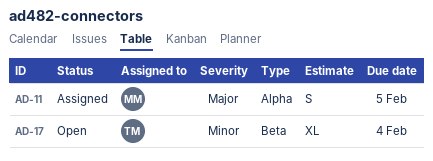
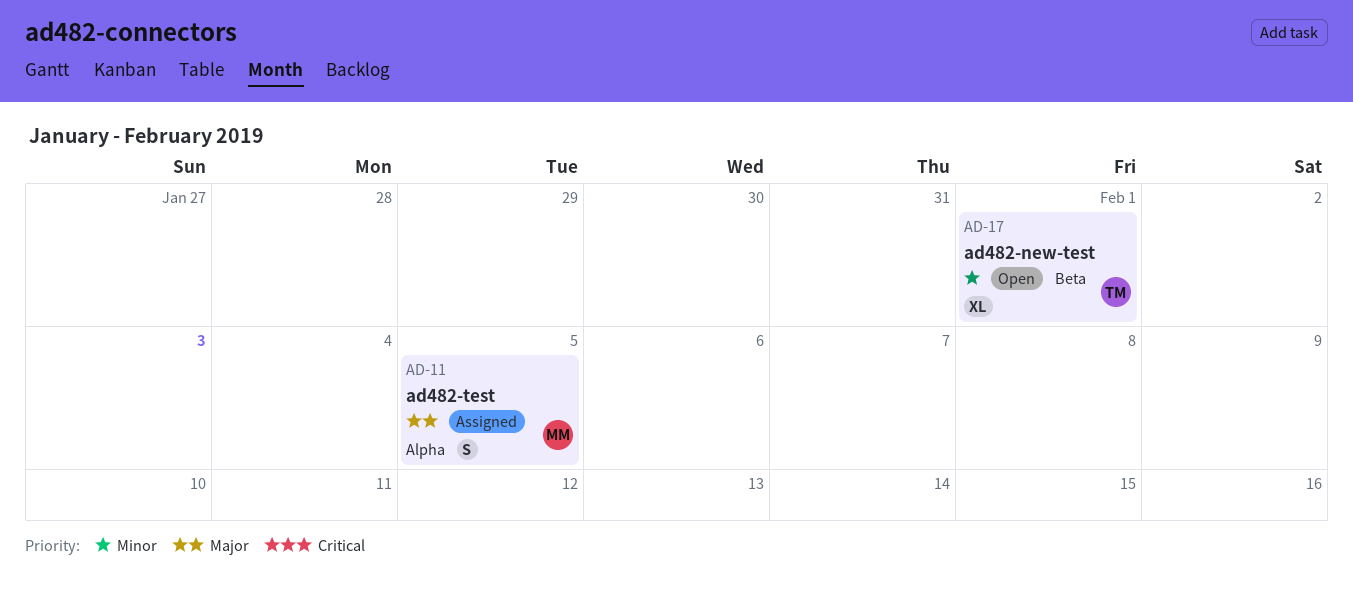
AD-17, due: Feb 4 -> Feb 1

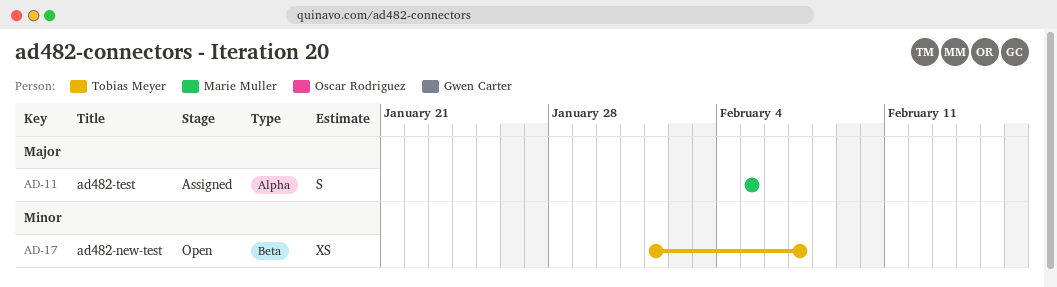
AD-17, estimate: XL -> XS
AD-17, due: Feb 1 -> Feb 7

